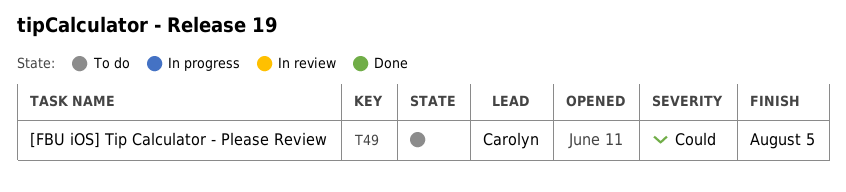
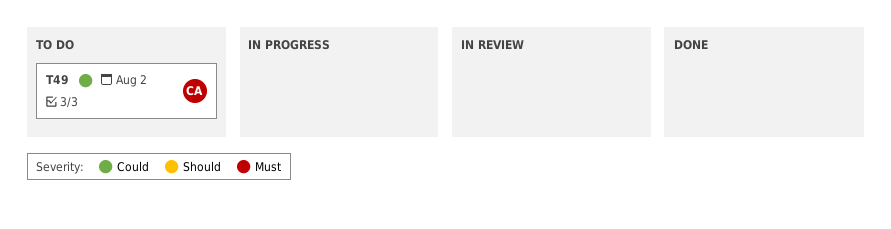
T49, due: Aug 5 -> Aug 2

